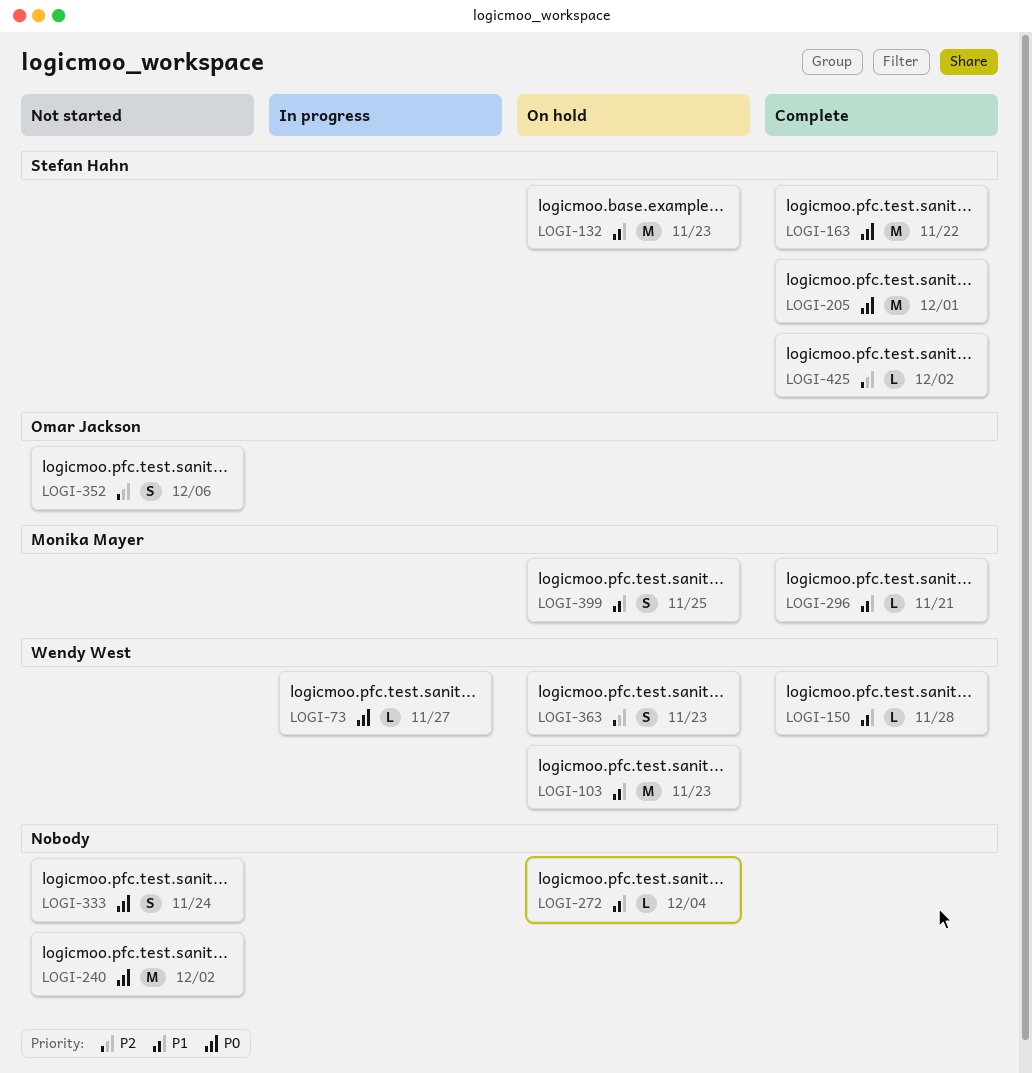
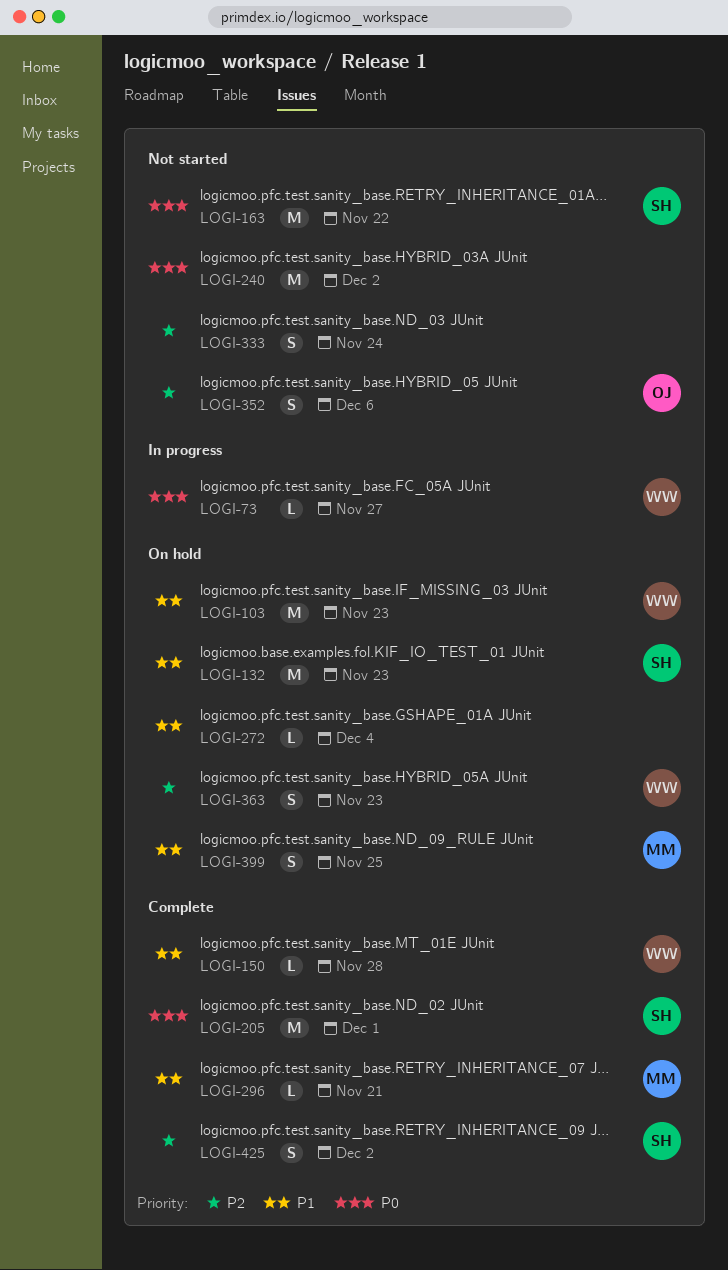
LOGI-163, status: Complete -> Not started
LOGI-333, priority: P0 -> P2
LOGI-425, estimate: L -> S

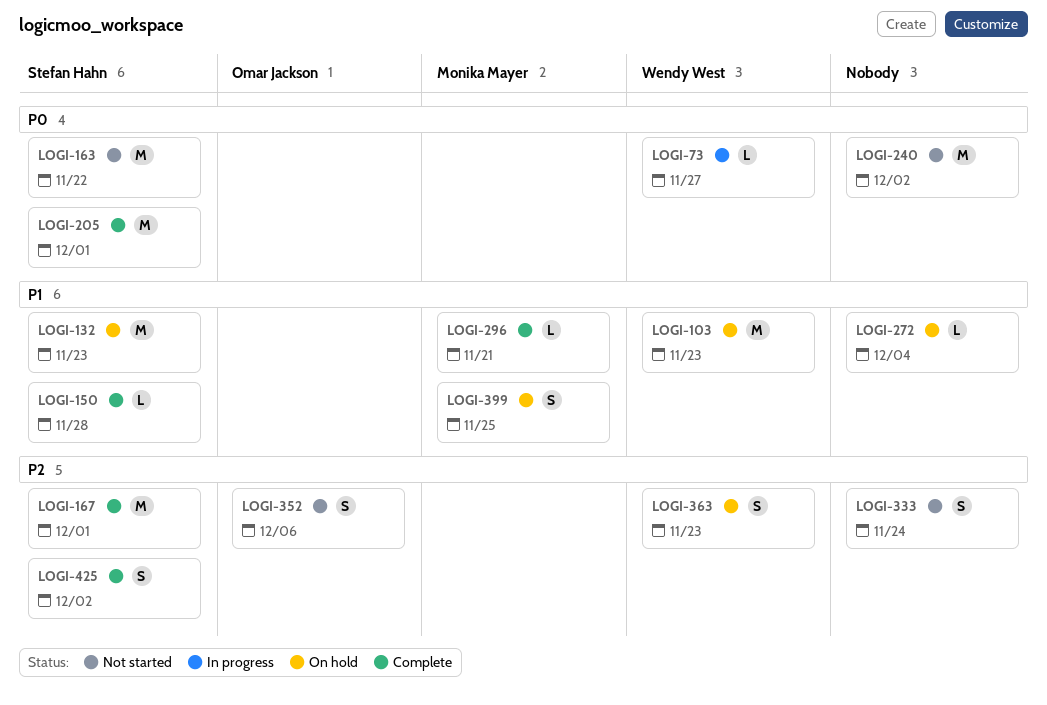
LOGI-150, owner: Wendy West -> Stefan Hahn
LOGI-167: none -> present

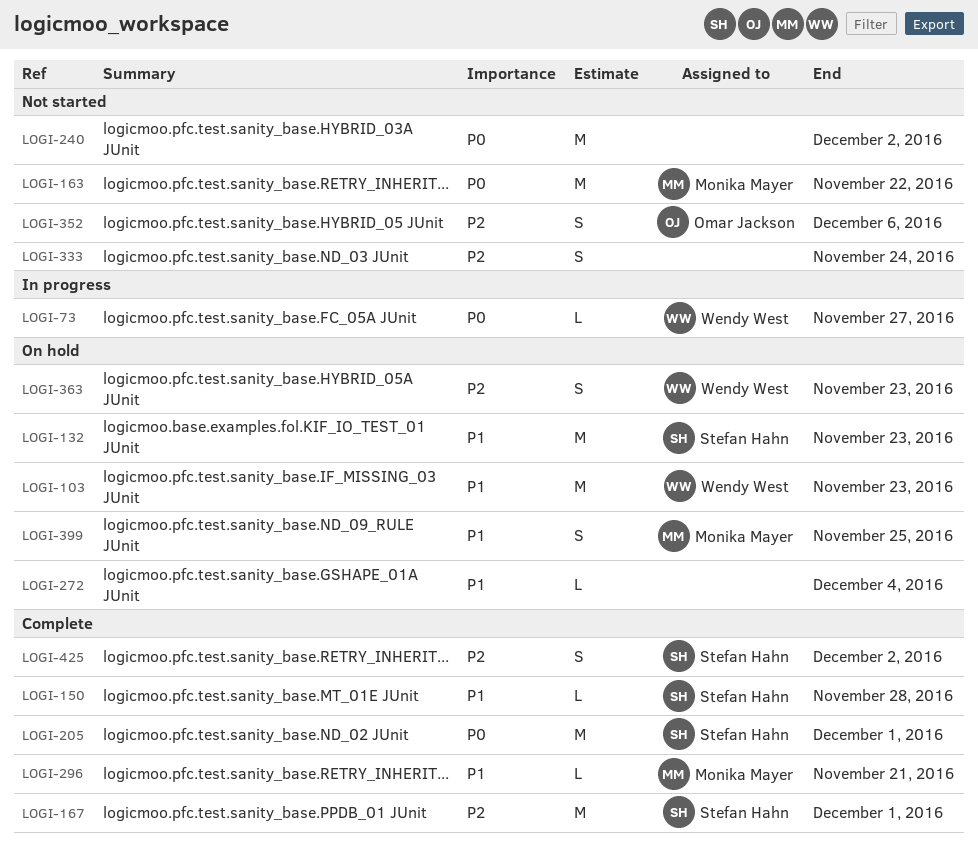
LOGI-163, owner: Stefan Hahn -> Monika Mayer

